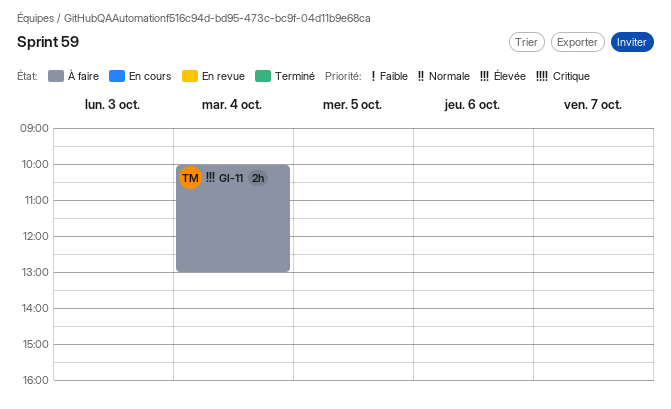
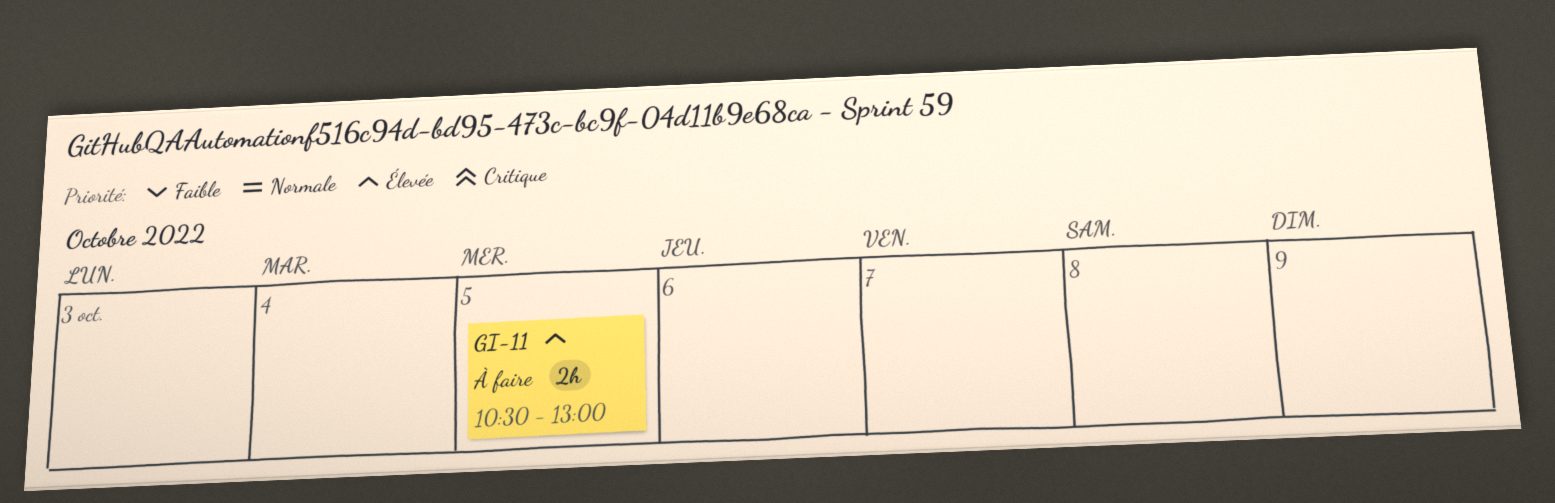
GI-11, day: Oct 4 -> Oct 5
GI-11, begins: 10:00 -> 10:30

